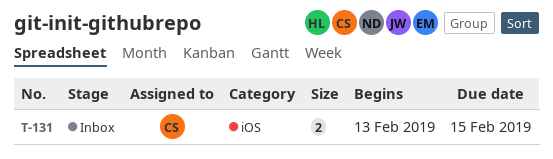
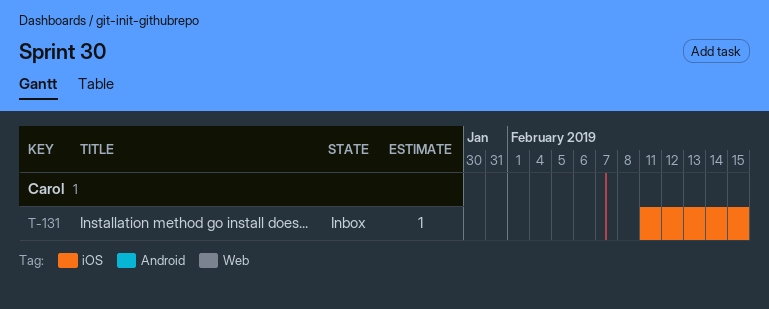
T-131, estimate: 2 -> 1
T-131, start: Feb 13 -> Feb 11

